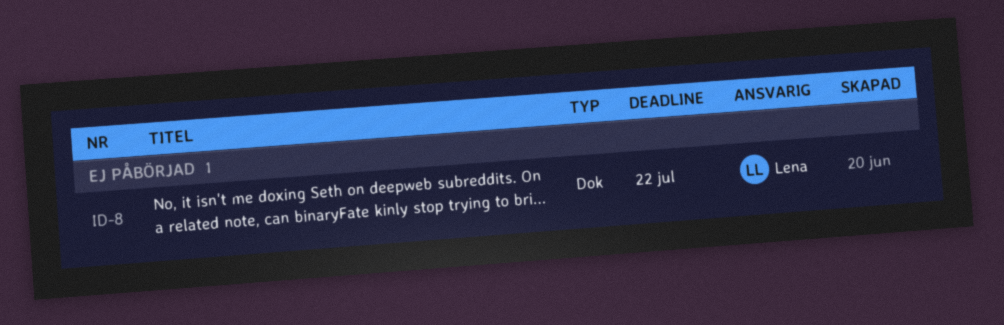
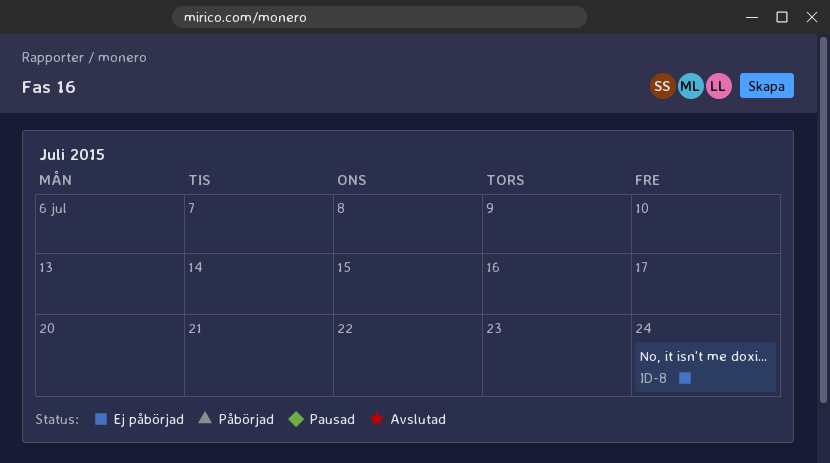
ID-8, due: Jul 22 -> Jul 24

